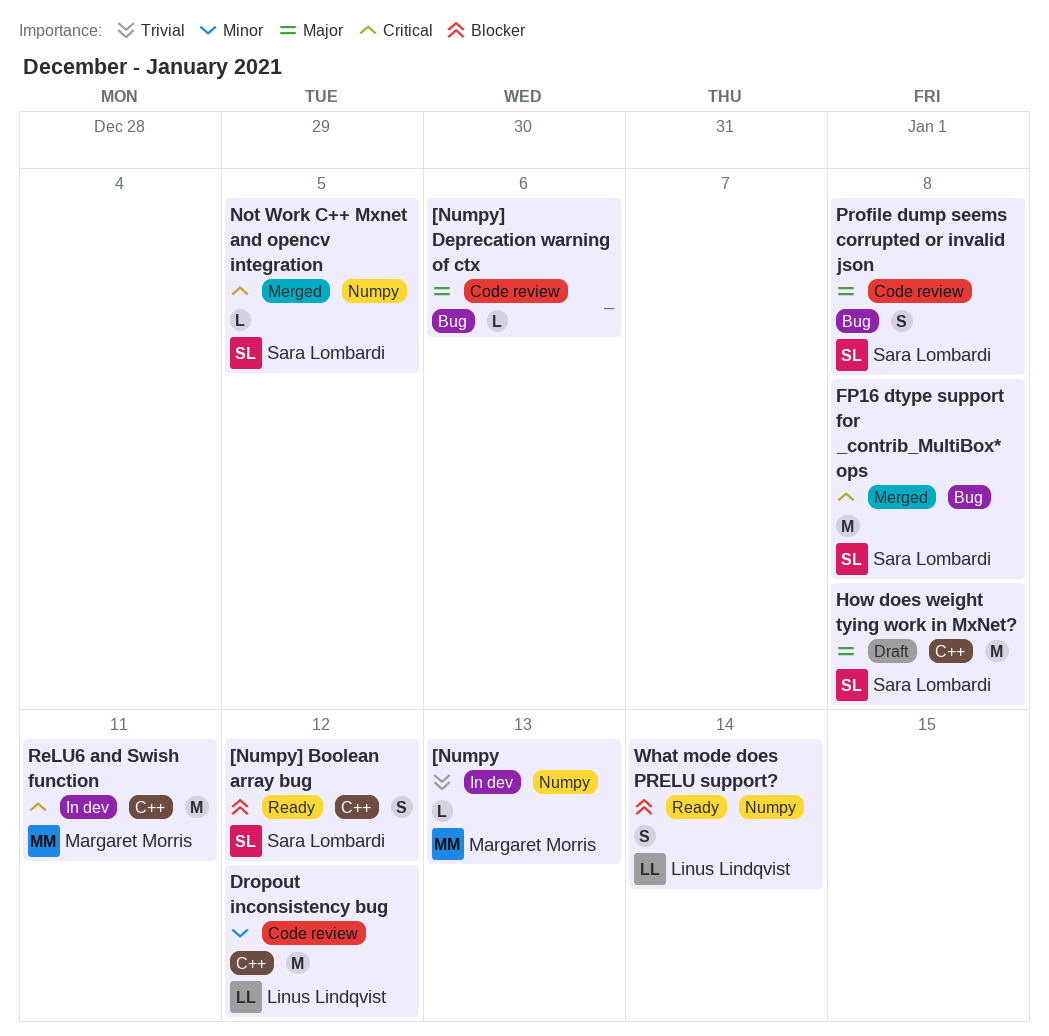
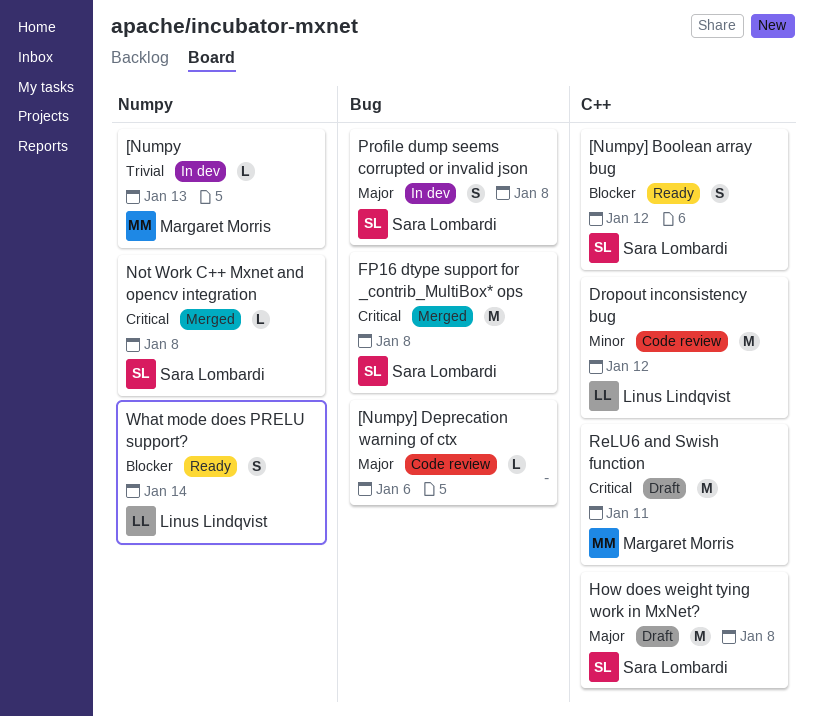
Not Work C++ Mxnet and opencv integration, due: Jan 5 -> Jan 8
Profile dump seems corrupted or invalid json, status: Code review -> In dev
ReLU6 and Swish function, status: In dev -> Draft

